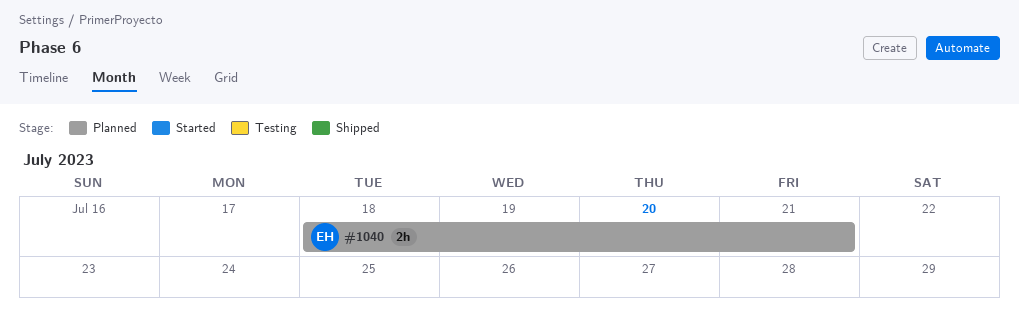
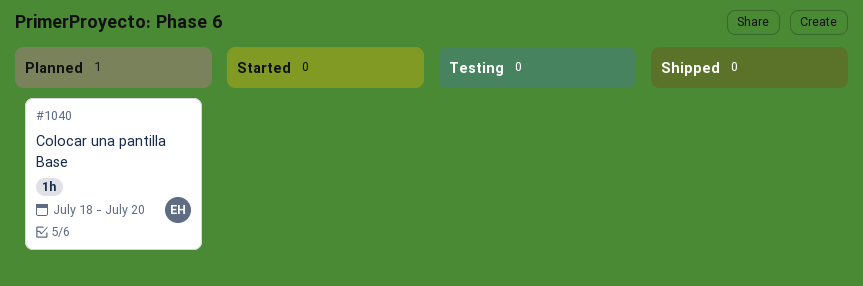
#1040, estimate: 2h -> 1h
#1040, due: Jul 21 -> Jul 20

